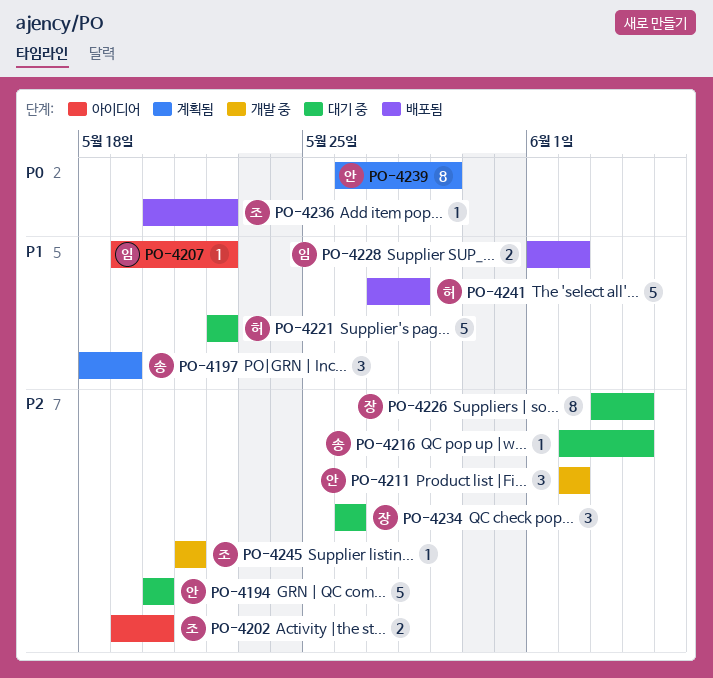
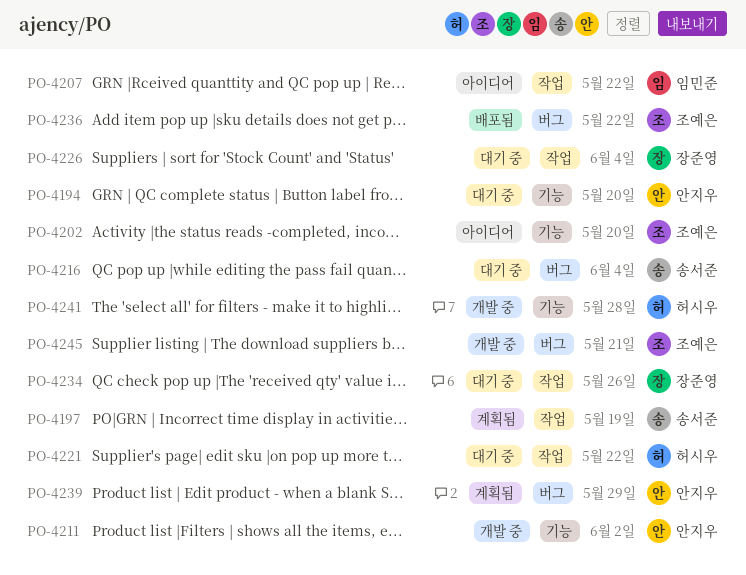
PO-4228: present -> none
PO-4241, status: 배포됨 -> 개발 중

